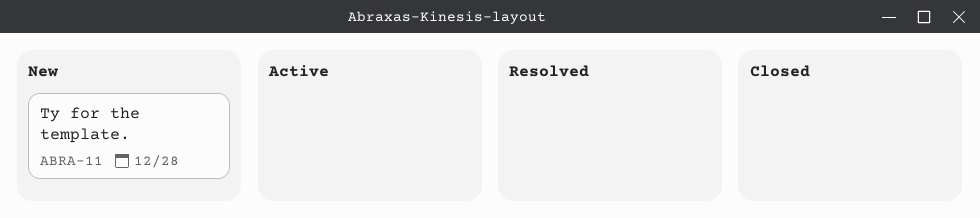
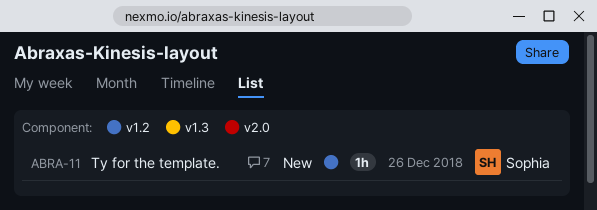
ABRA-11, due: Dec 28 -> Dec 26

